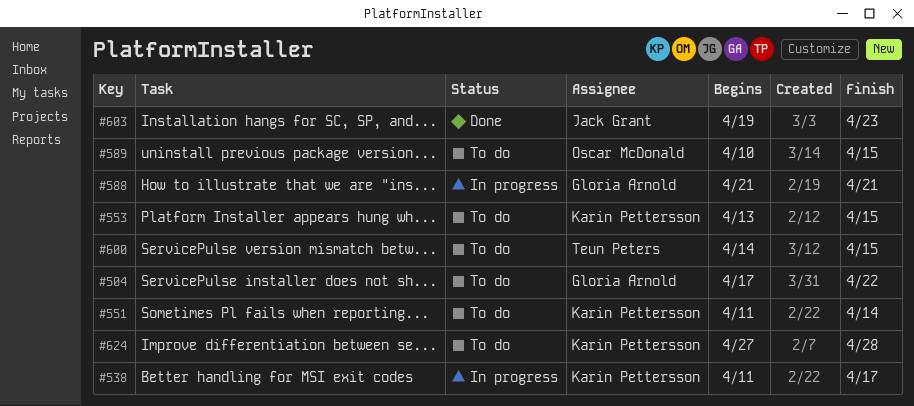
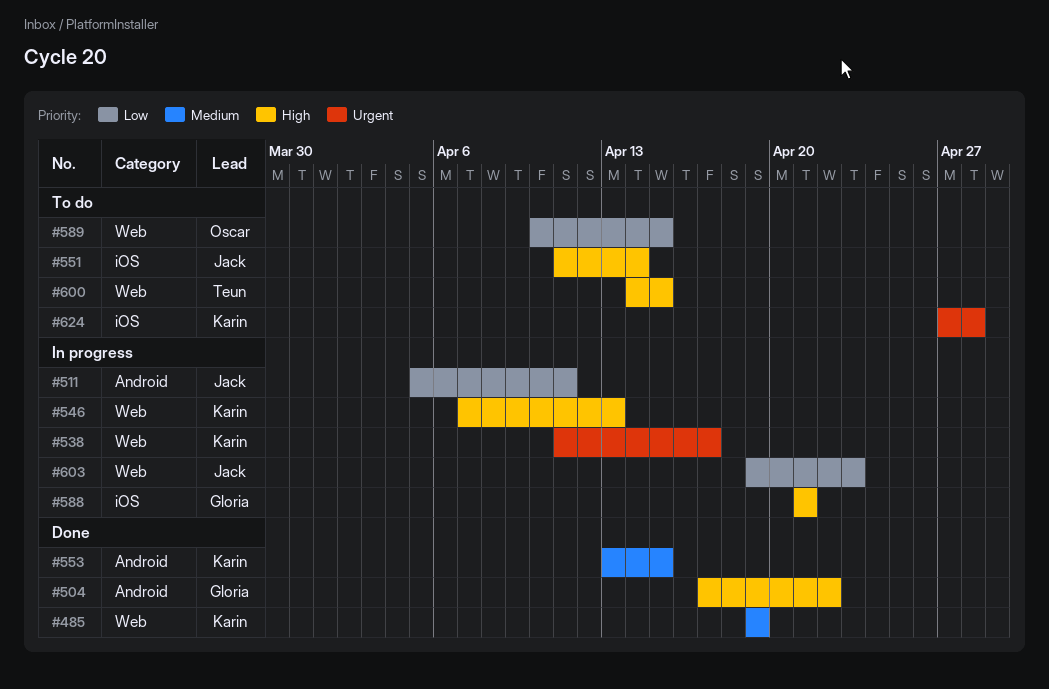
#485: none -> present
#504, status: To do -> Done
#511: none -> present
#546: none -> present
#551, owner: Karin Pettersson -> Jack Grant
#553, status: To do -> Done
#603, status: Done -> In progress

